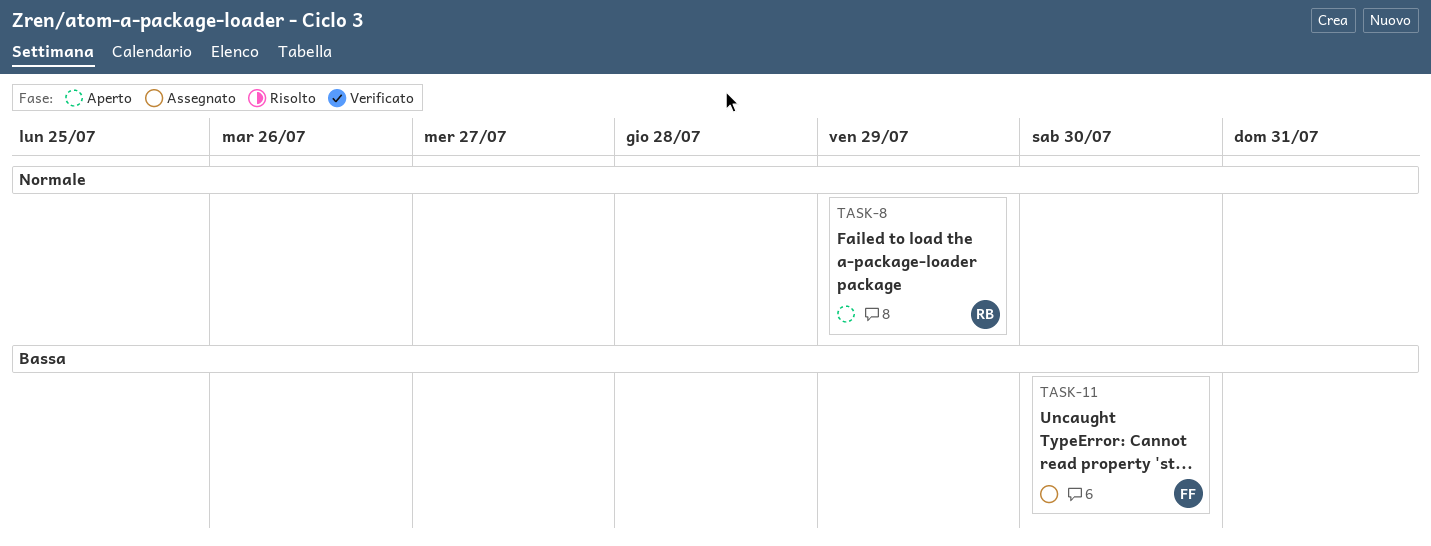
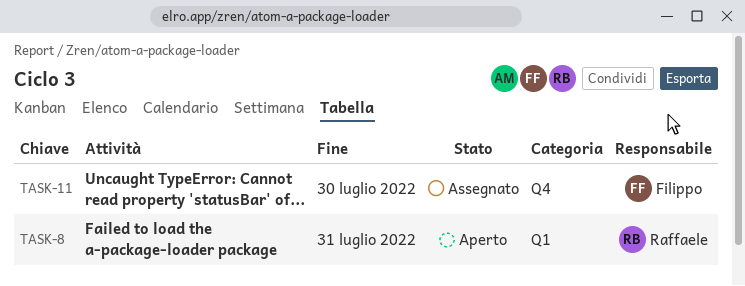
TASK-8, due: Jul 29 -> Jul 31

